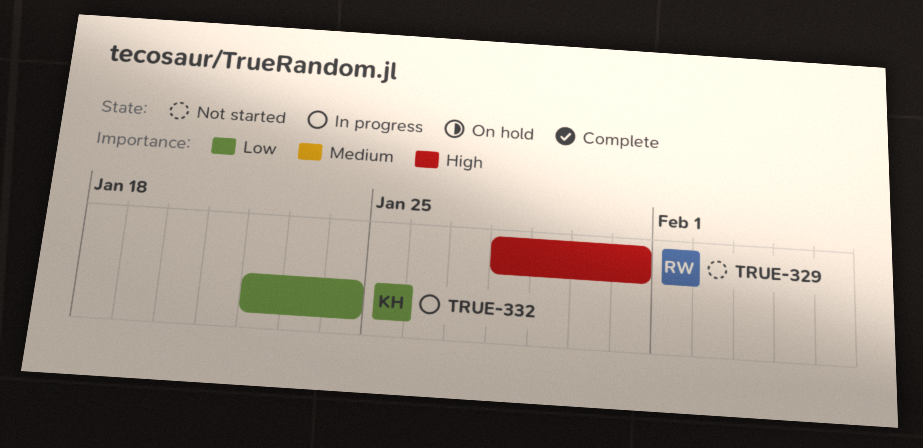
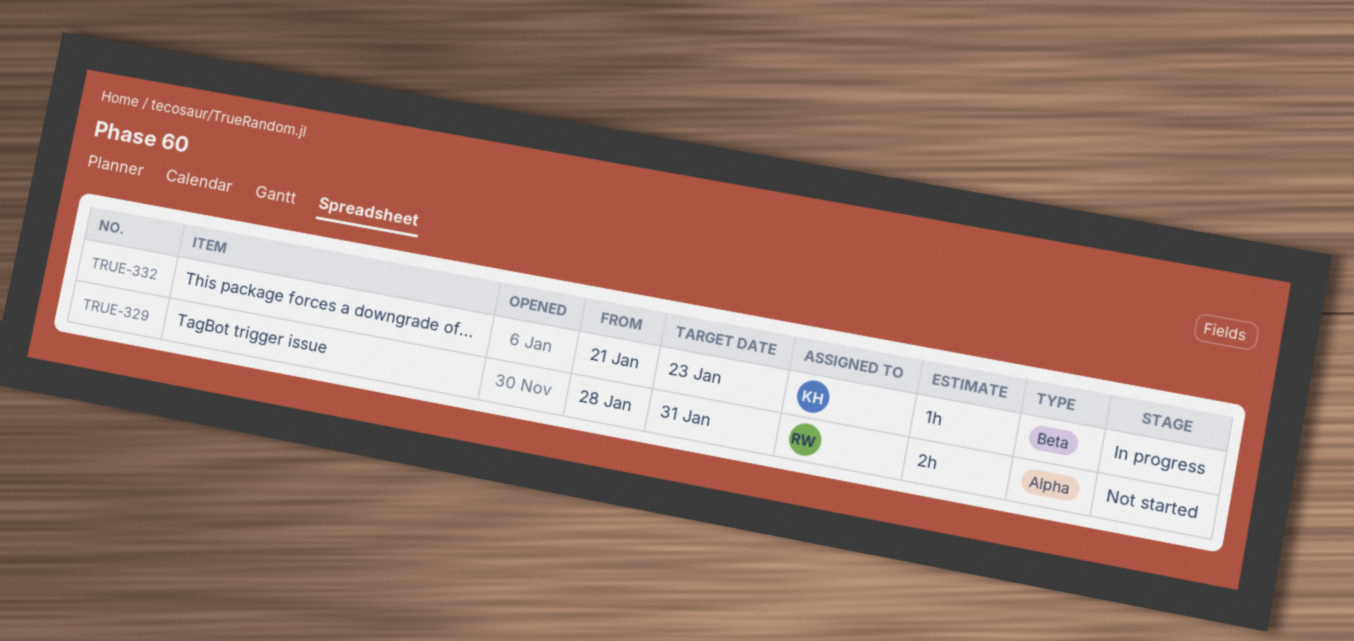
TRUE-332, start: Jan 22 -> Jan 21
TRUE-332, due: Jan 24 -> Jan 23

